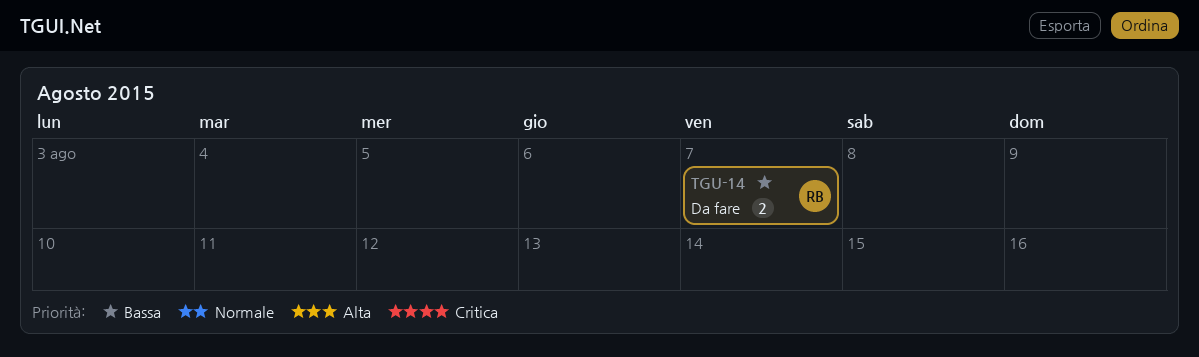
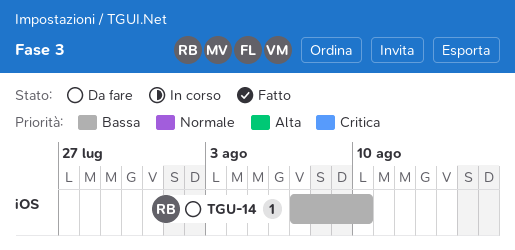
TGU-14, estimate: 2 -> 1
TGU-14, due: Aug 7 -> Aug 10

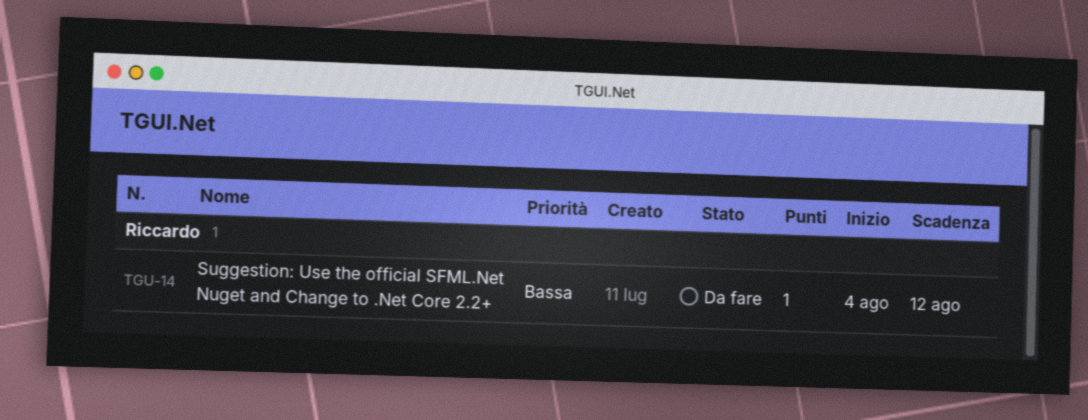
TGU-14, start: Aug 7 -> Aug 4
TGU-14, due: Aug 10 -> Aug 12

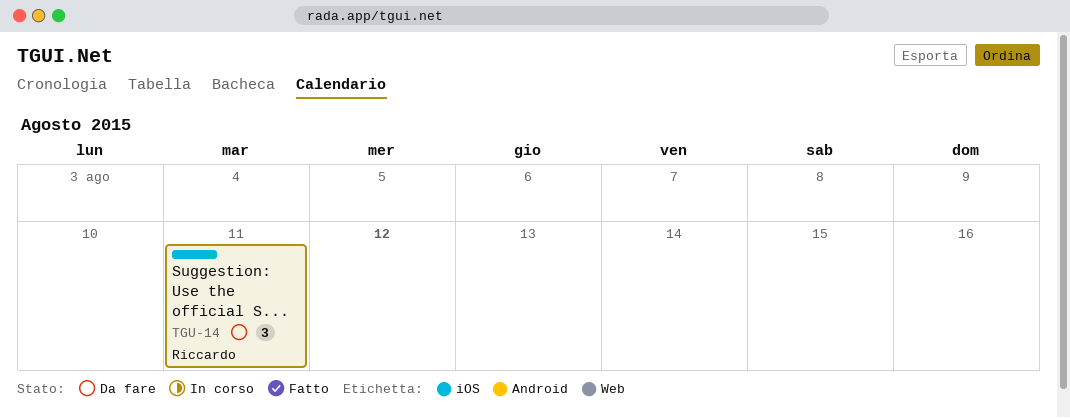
TGU-14, estimate: 1 -> 3
TGU-14, due: Aug 12 -> Aug 11

